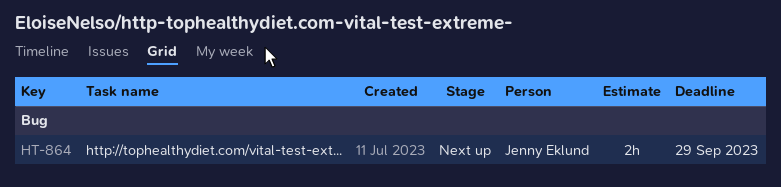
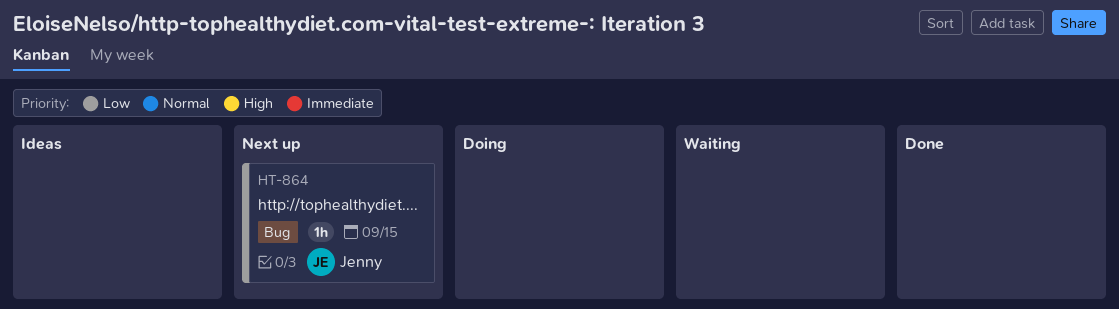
HT-864, estimate: 2h -> 1h
HT-864, due: Sep 29 -> Sep 15

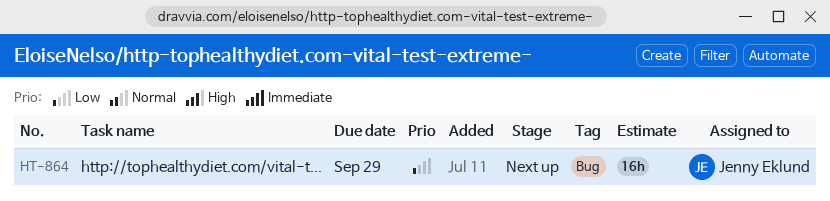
HT-864, estimate: 1h -> 16h
HT-864, due: Sep 15 -> Sep 29

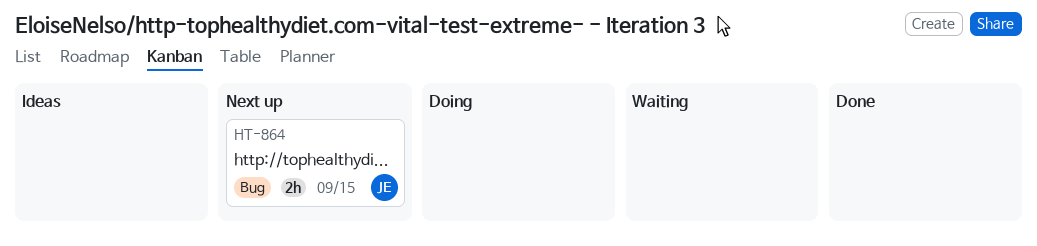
HT-864, estimate: 16h -> 2h
HT-864, due: Sep 29 -> Sep 15

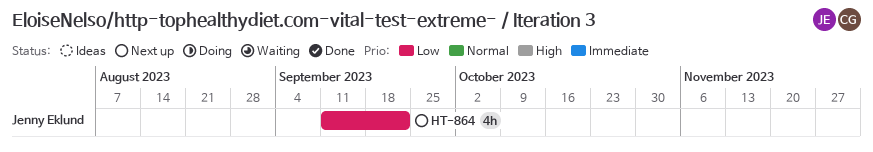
HT-864, estimate: 2h -> 4h
HT-864, due: Sep 15 -> Sep 22

